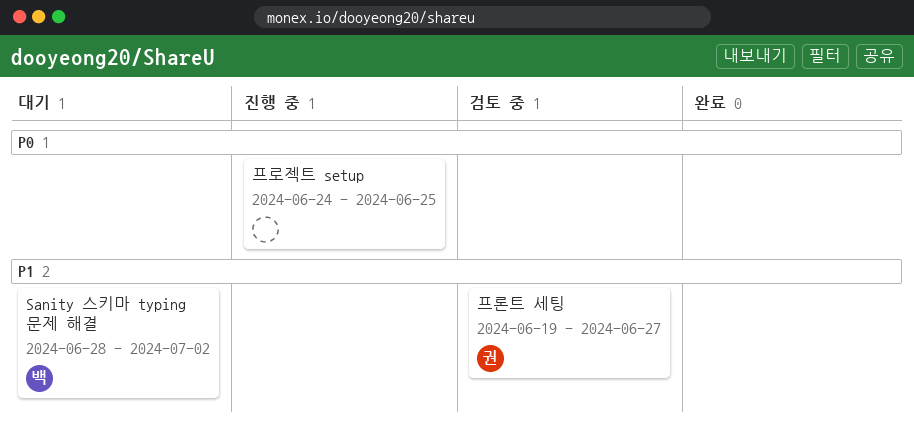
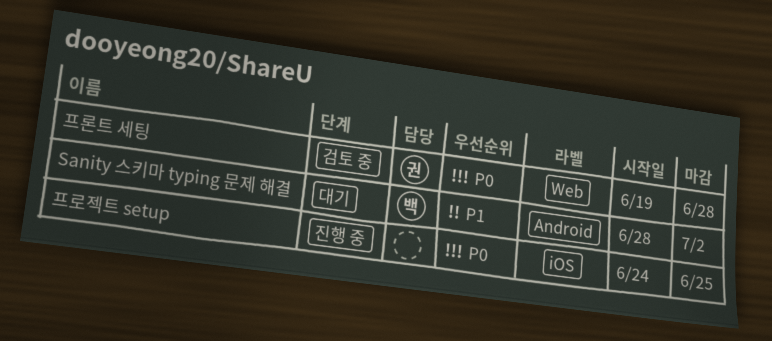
프론트 세팅, priority: P1 -> P0
프론트 세팅, due: Jun 27 -> Jun 28

